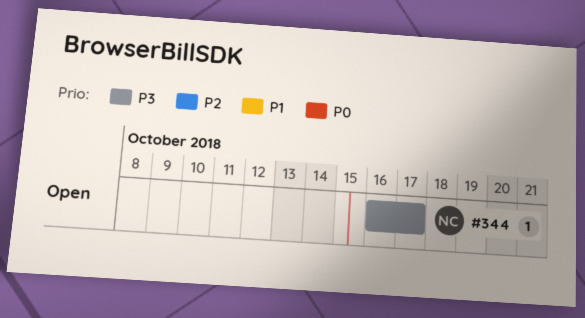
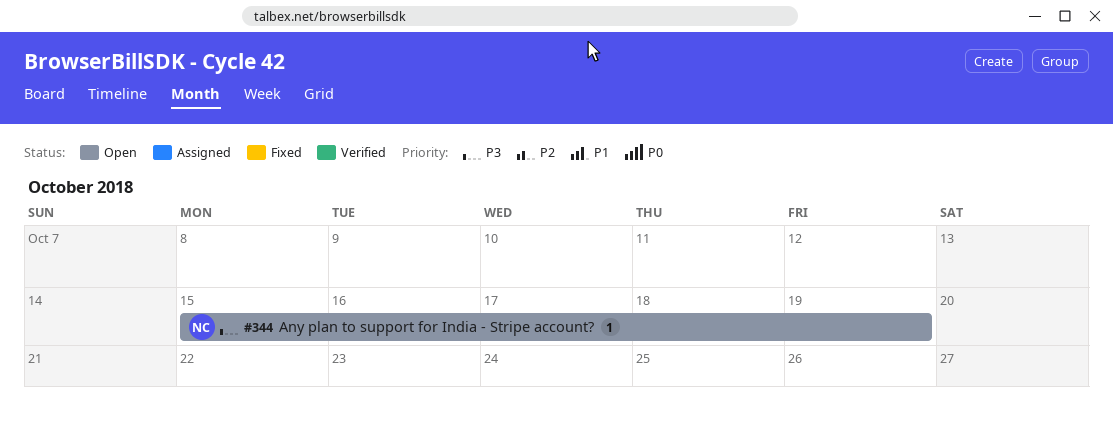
#344, start: Oct 16 -> Oct 15
#344, due: Oct 17 -> Oct 19

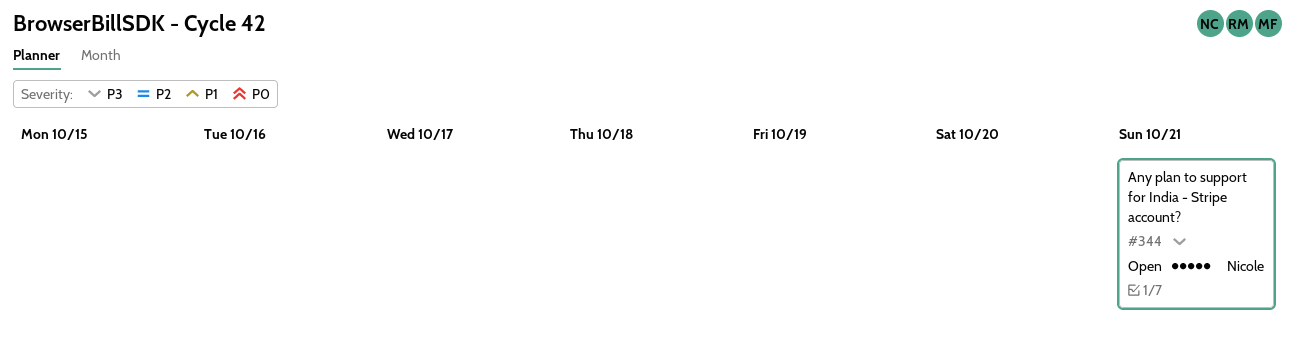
#344, estimate: 1 -> 5
#344, due: Oct 19 -> Oct 21

